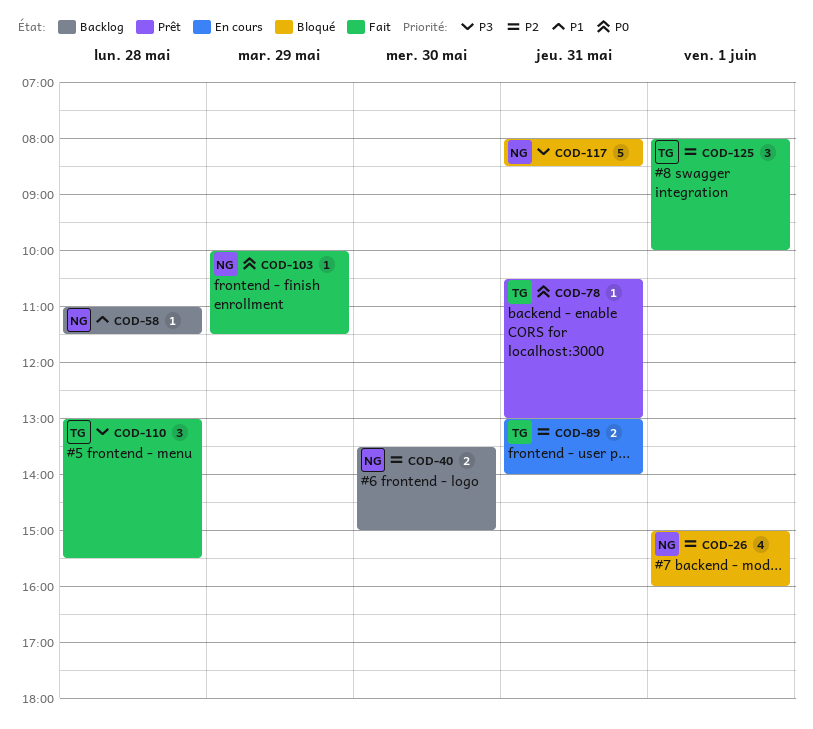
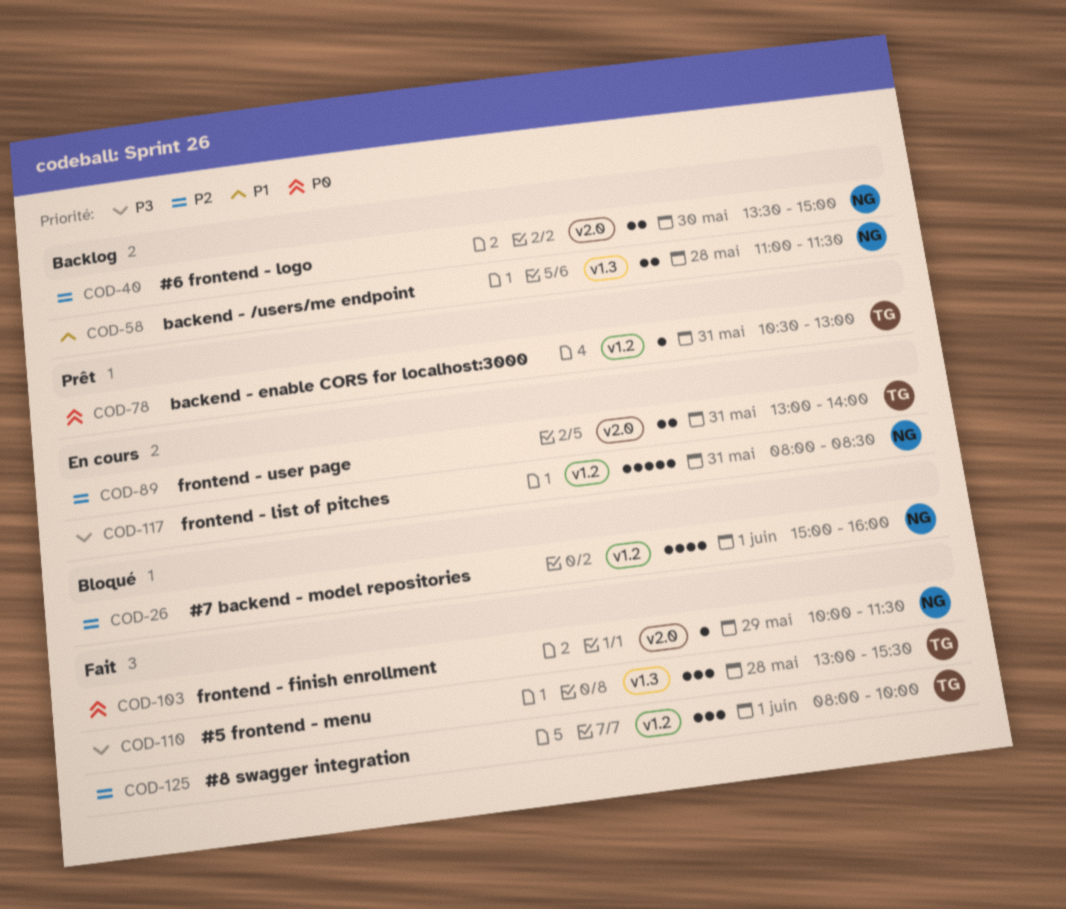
COD-58, estimate: 1 -> 2
COD-117, status: Bloqué -> En cours

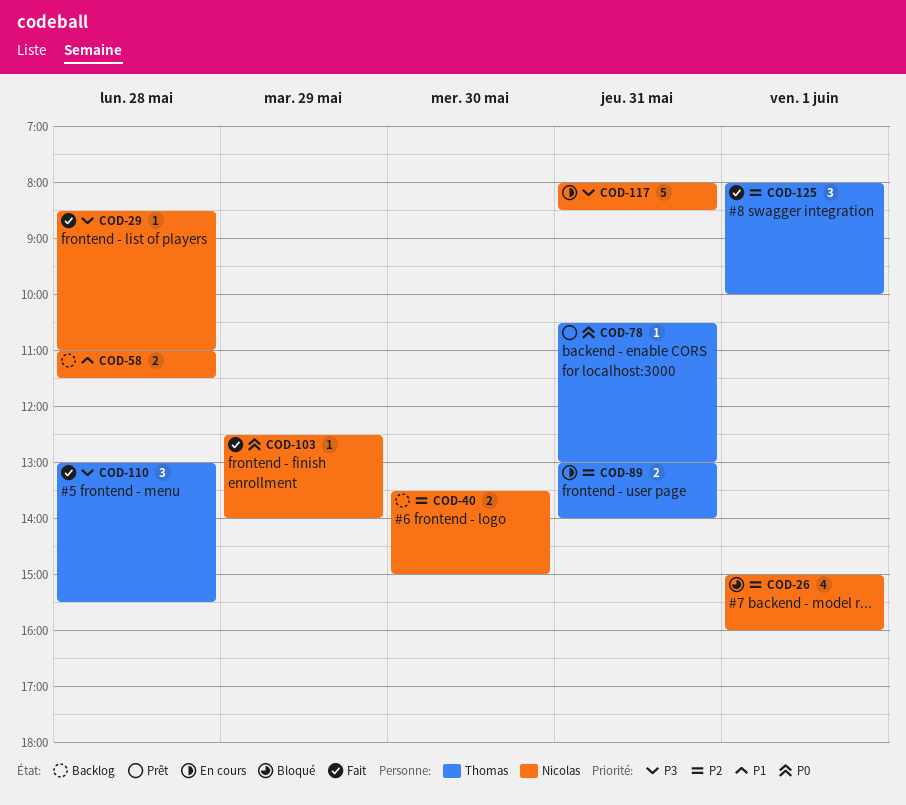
COD-29: none -> present
COD-103, begins: 10:00 -> 12:30
COD-103, ends: 11:30 -> 14:00

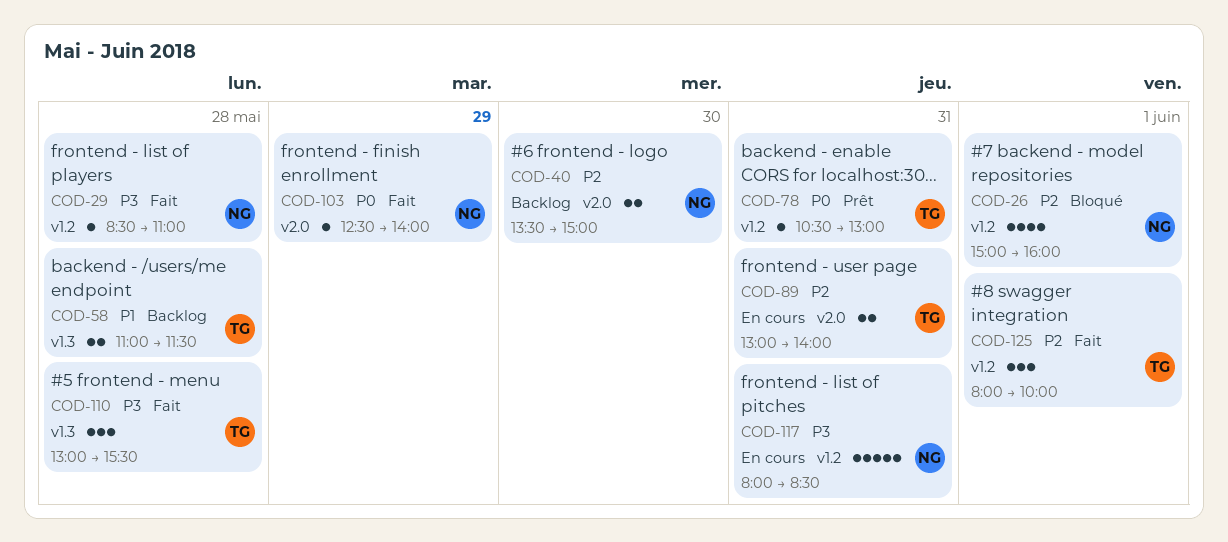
COD-58, owner: Nicolas -> Thomas

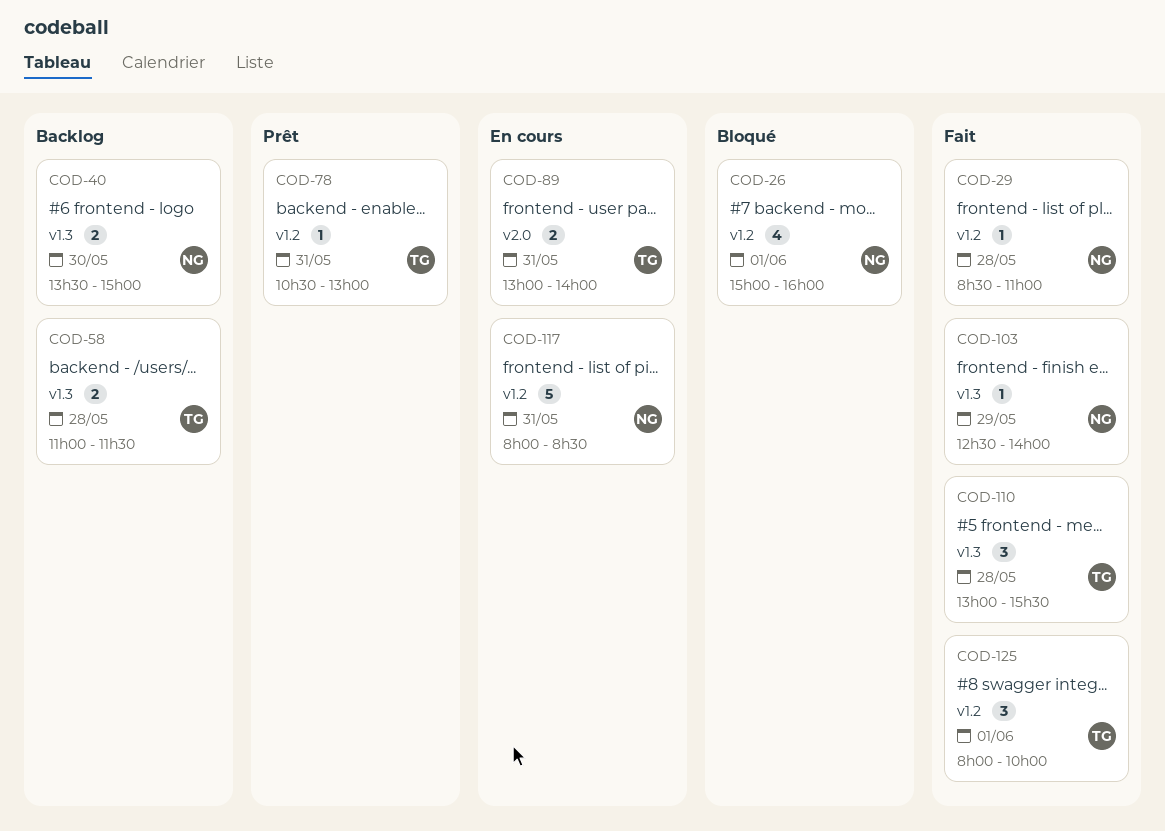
COD-40, label: v2.0 -> v1.3
COD-103, label: v2.0 -> v1.3

